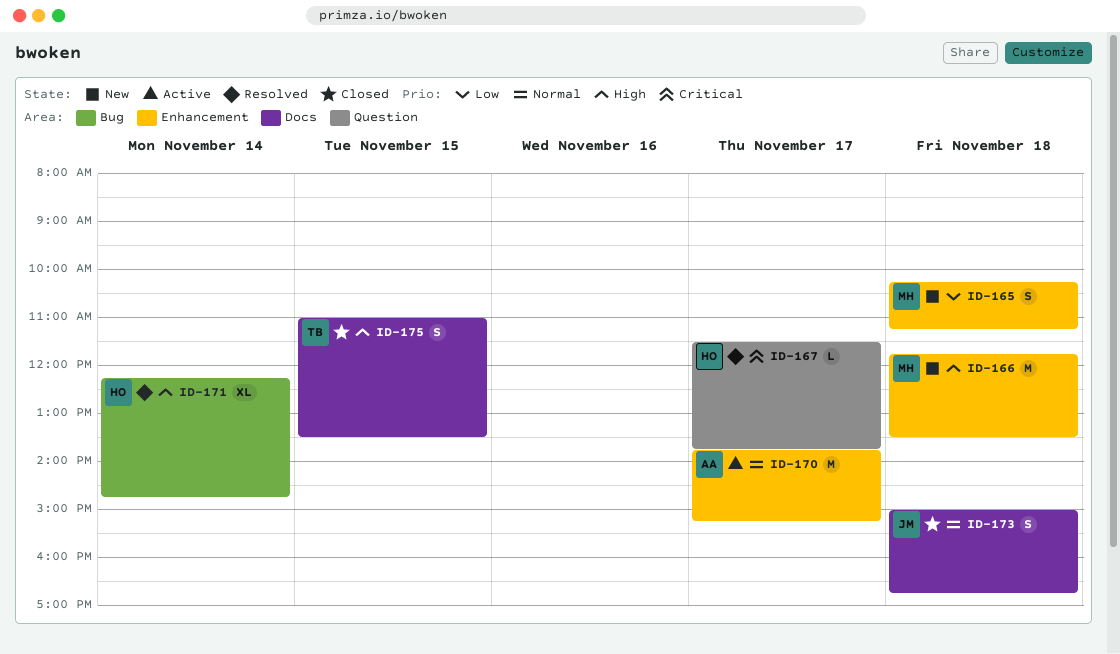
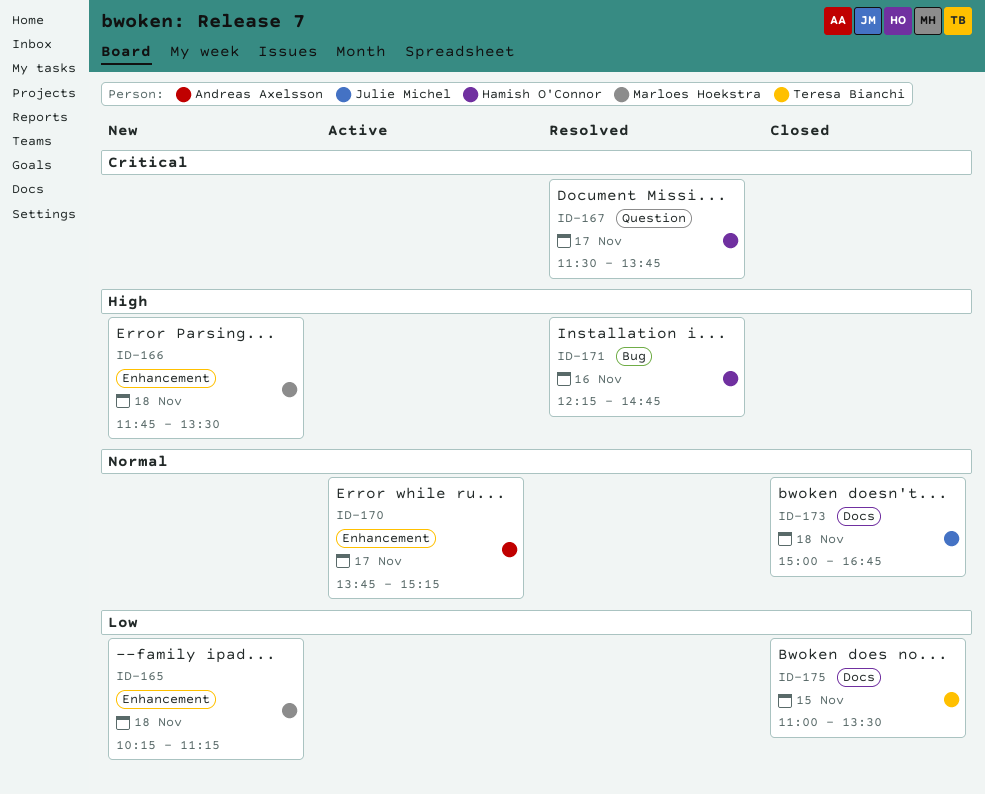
ID-171, day: Nov 14 -> Nov 16
ID-175, priority: High -> Low

